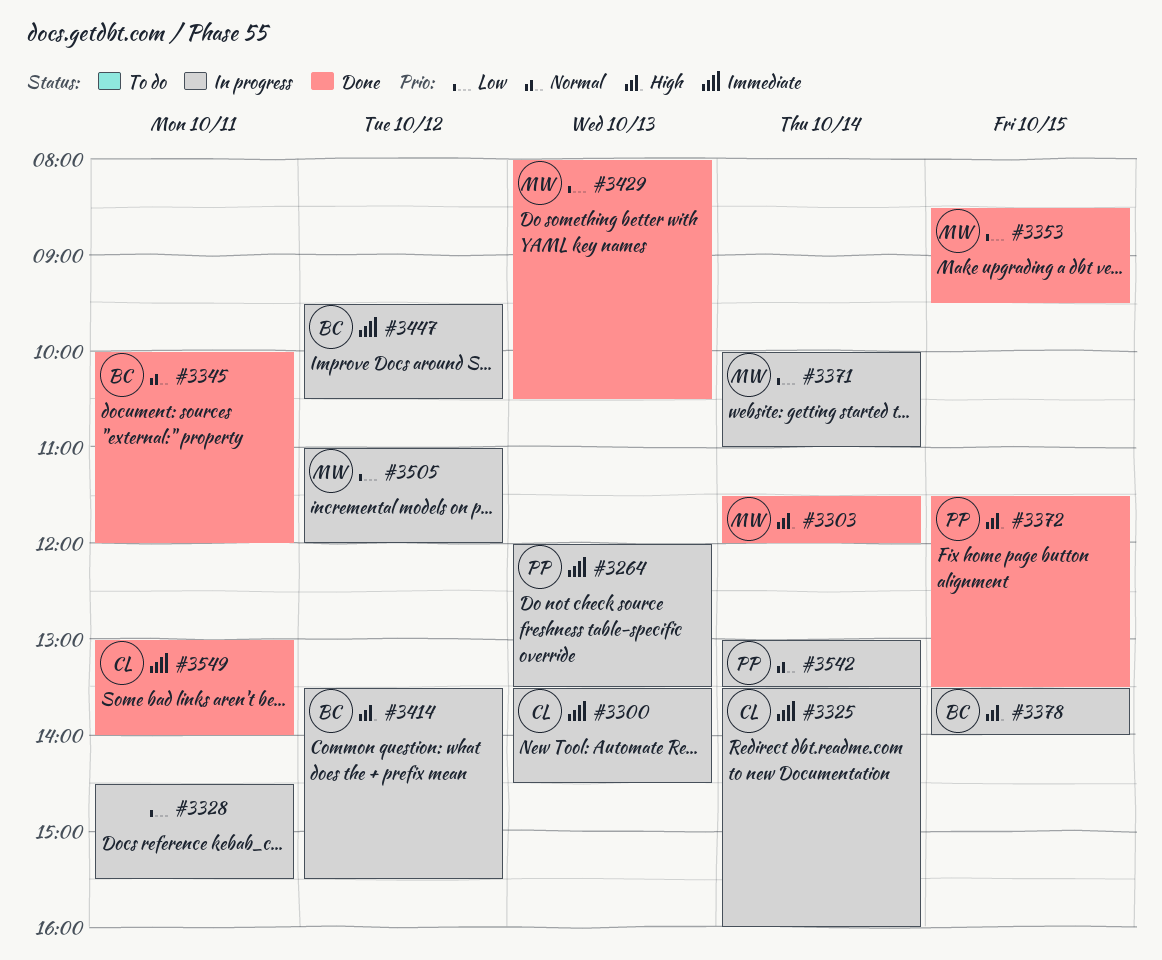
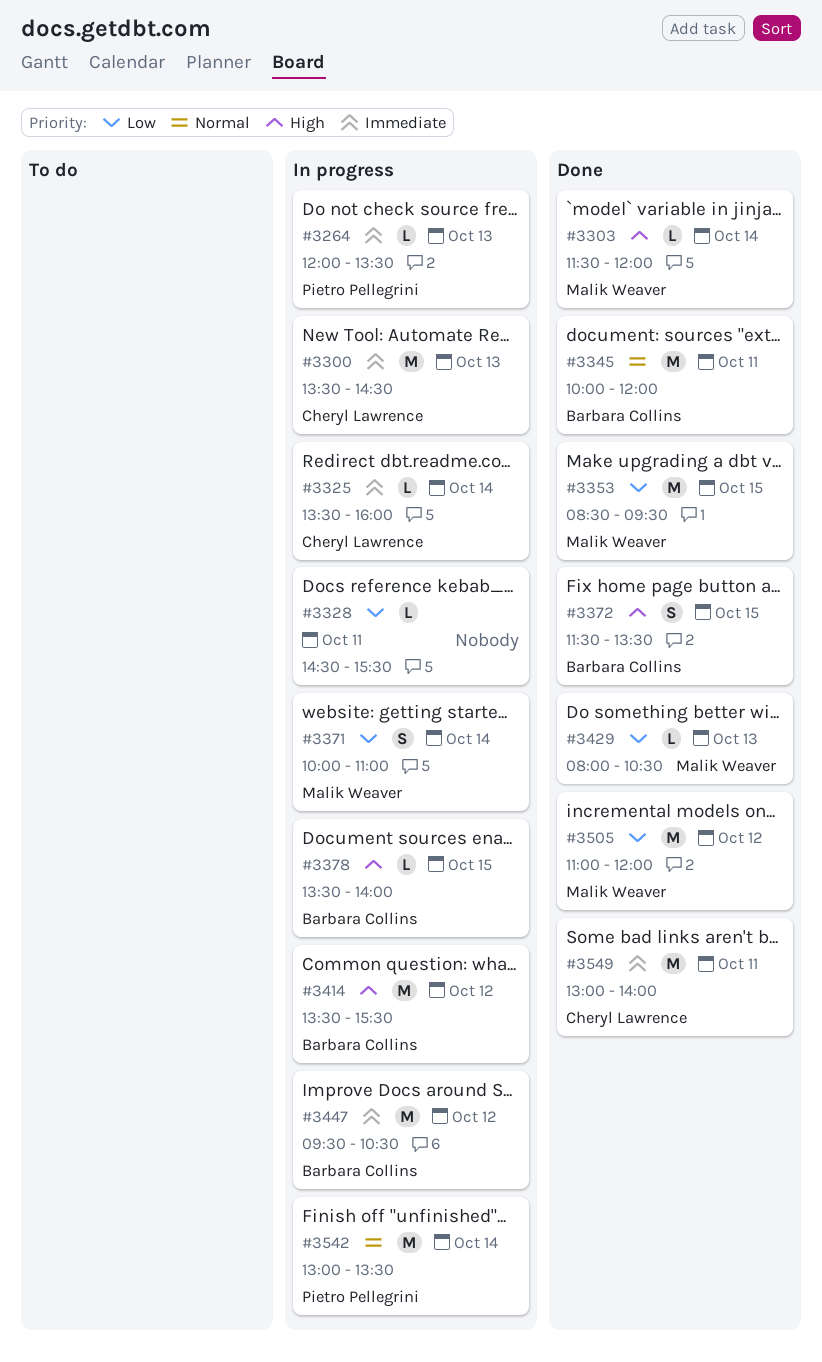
#3372, owner: Pietro Pellegrini -> Barbara Collins
#3505, status: In progress -> Done

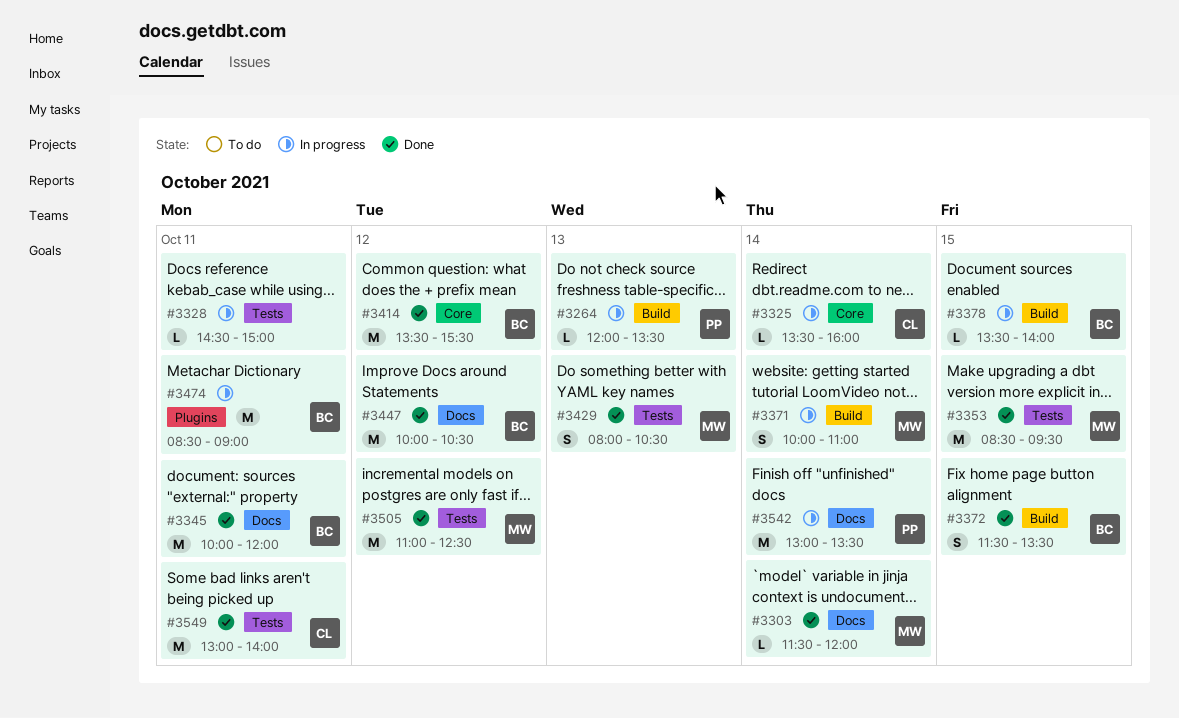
#3300: present -> none
#3328, ends: 15:30 -> 15:00
#3414, status: In progress -> Done
#3429, estimate: L -> S
#3447, status: In progress -> Done
#3447, begins: 09:30 -> 10:00
#3474: none -> present
#3505, ends: 12:00 -> 12:30

